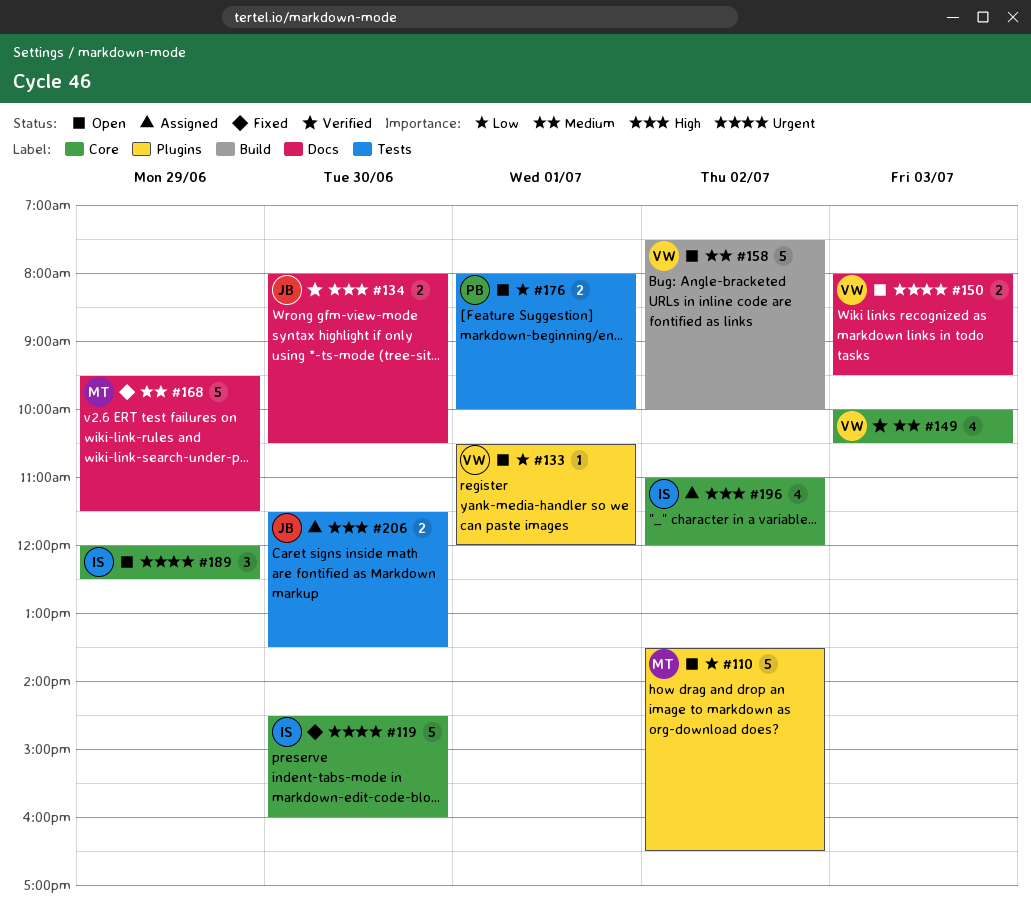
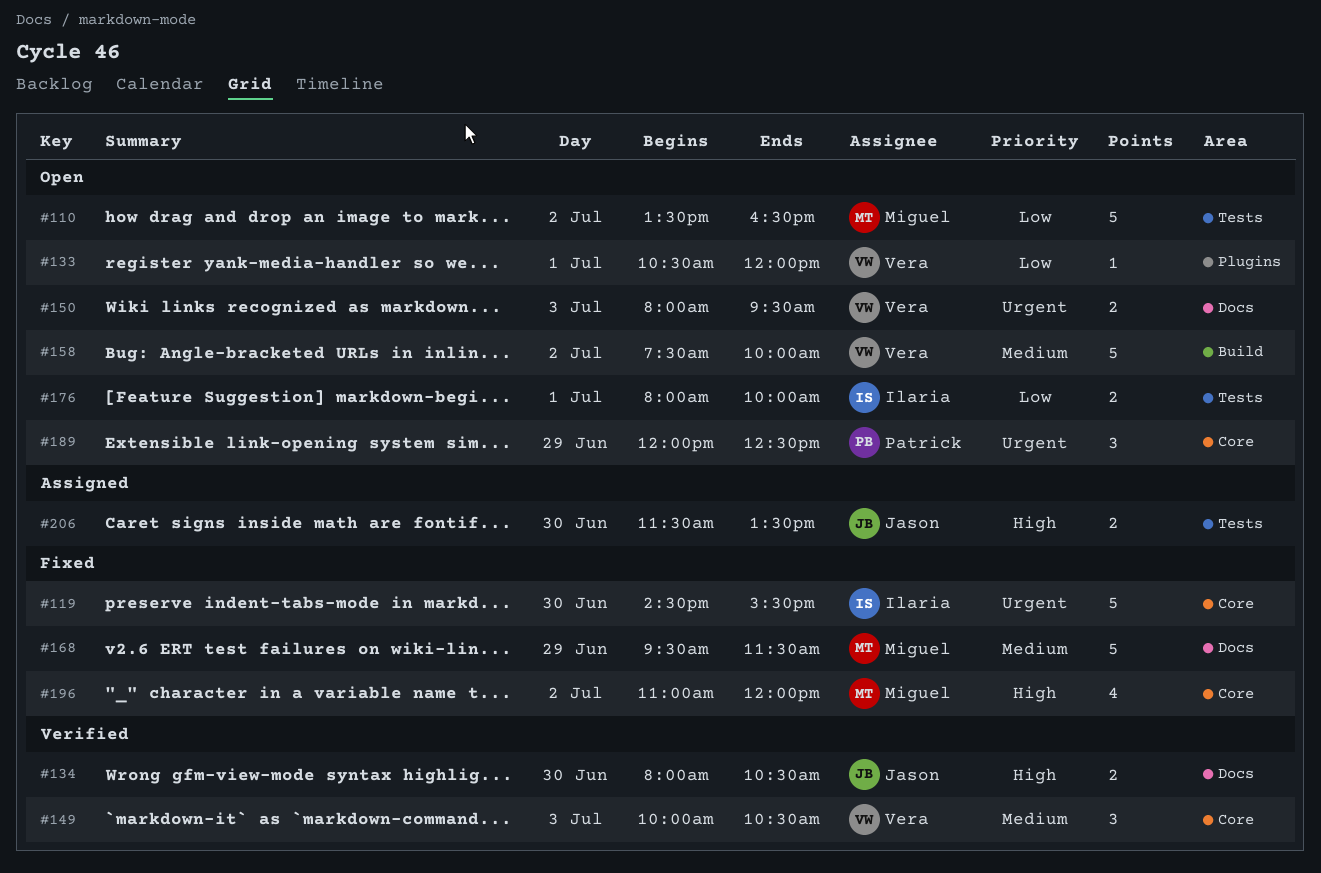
#110, label: Plugins -> Tests
#119, ends: 16:00 -> 15:30
#149, estimate: 4 -> 3
#176, owner: Patrick -> Ilaria
#189, owner: Ilaria -> Patrick
#196, status: Assigned -> Fixed
#196, owner: Ilaria -> Miguel

